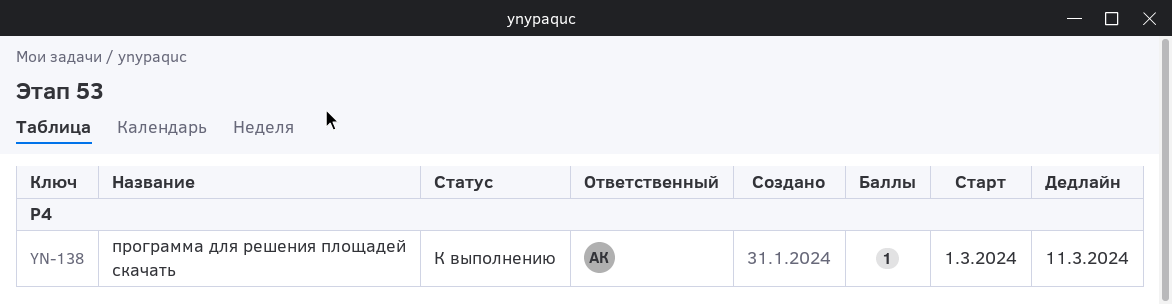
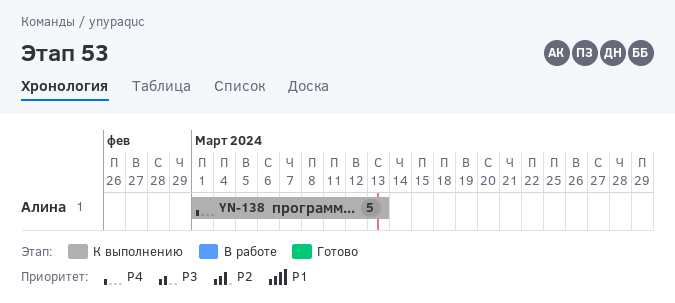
YN-138, estimate: 1 -> 5
YN-138, due: Mar 11 -> Mar 13

